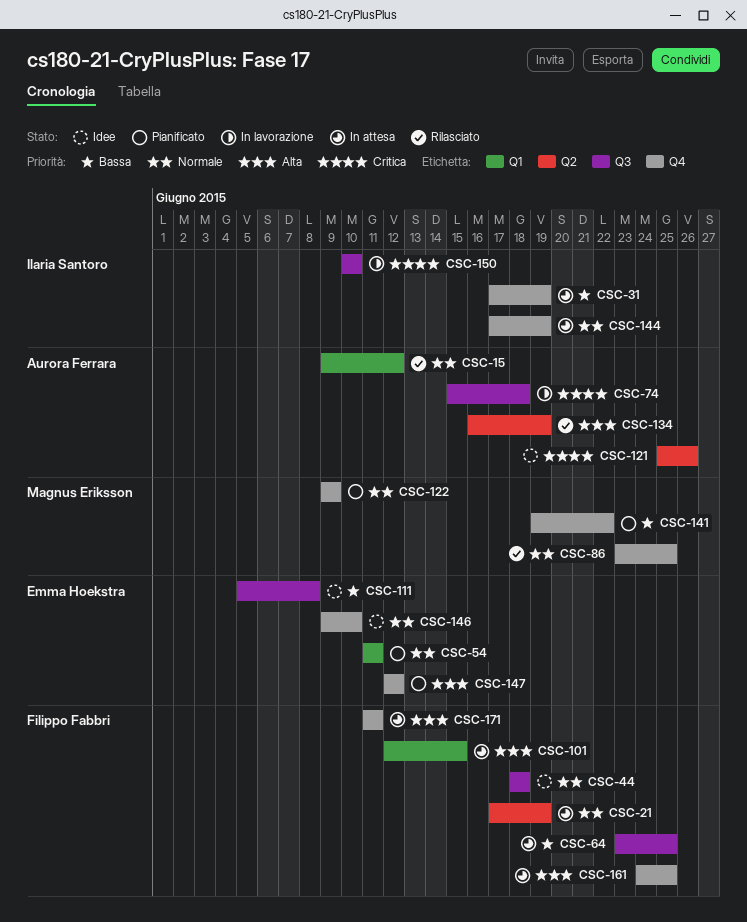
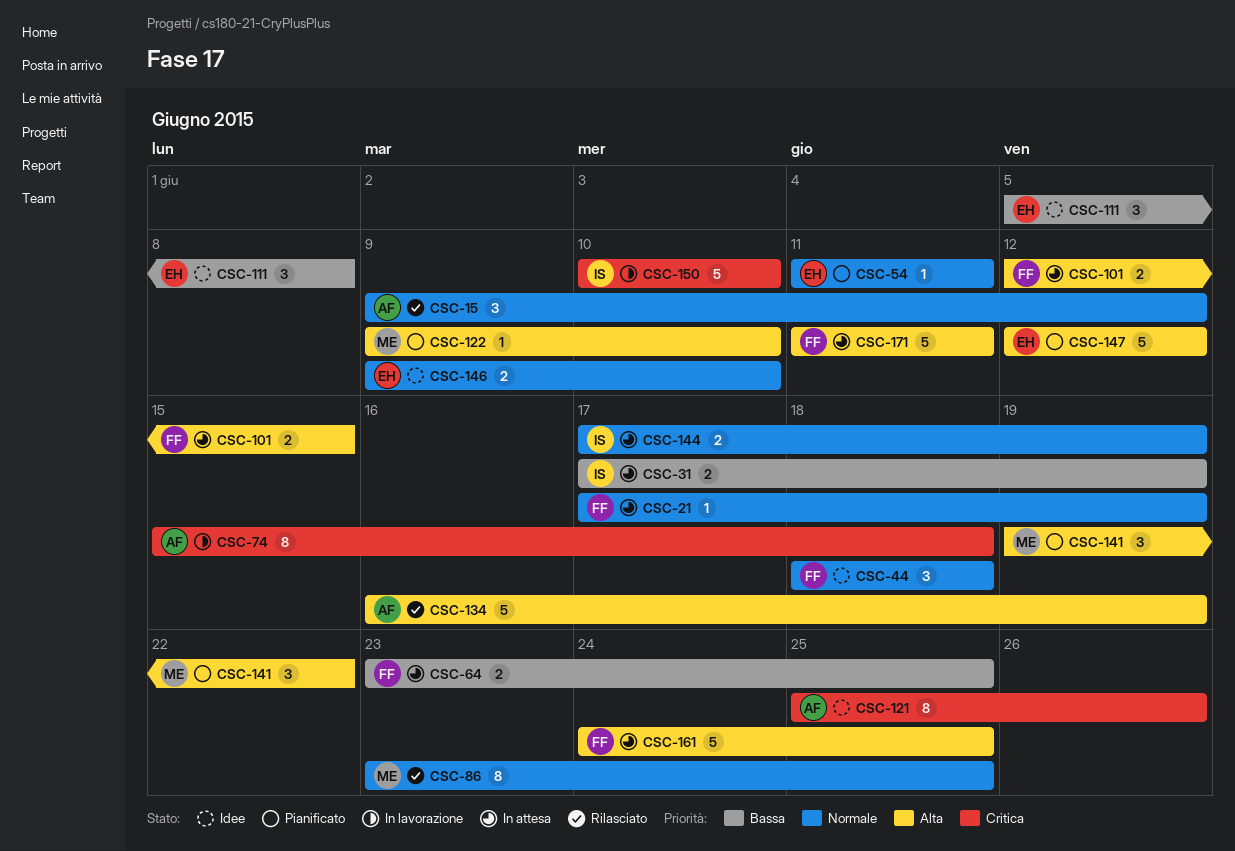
CSC-122, priority: Normale -> Alta
CSC-122, due: Jun 9 -> Jun 10
CSC-141, priority: Bassa -> Alta

